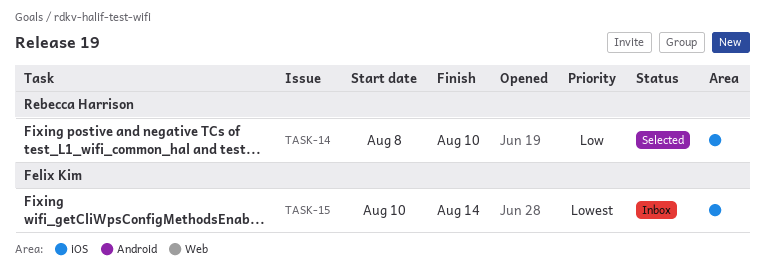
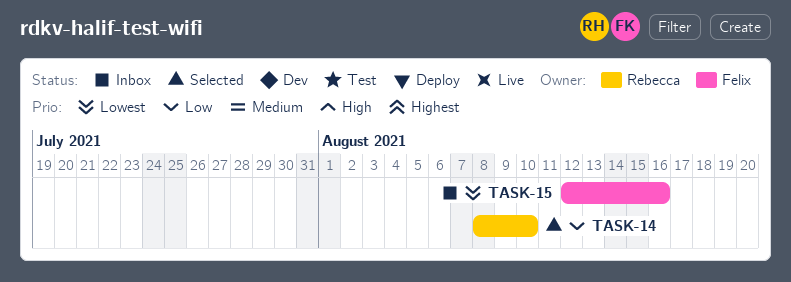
TASK-15, start: Aug 10 -> Aug 12
TASK-15, due: Aug 14 -> Aug 16

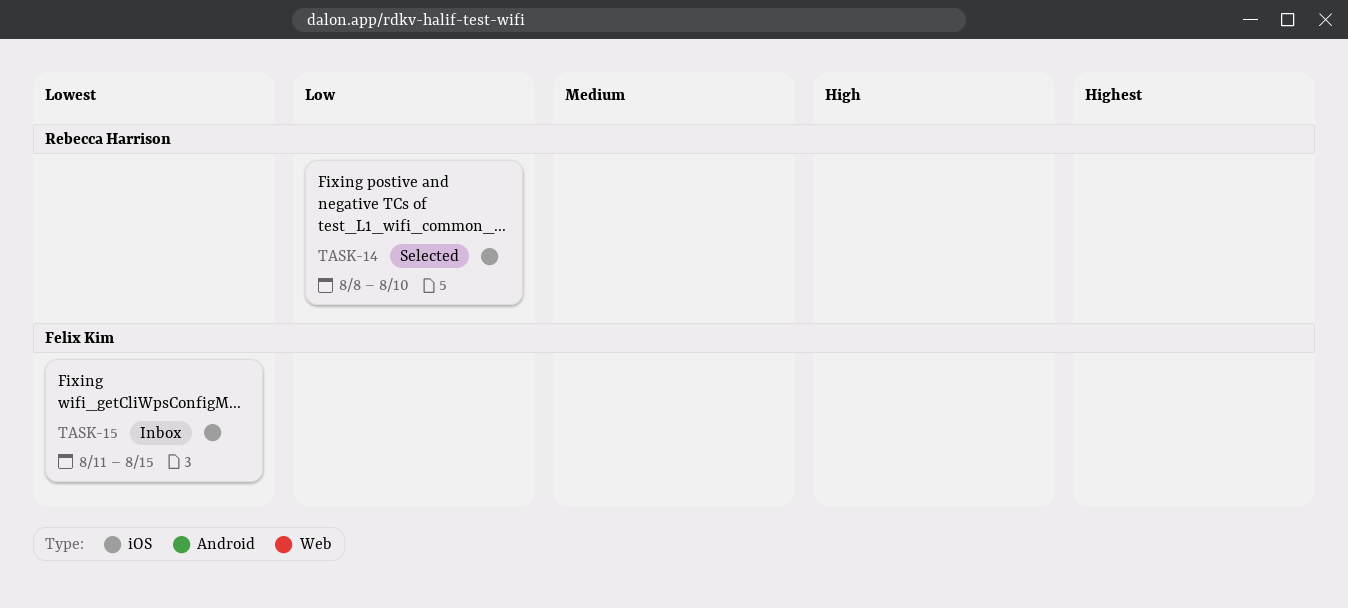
TASK-15, start: Aug 12 -> Aug 11
TASK-15, due: Aug 16 -> Aug 15

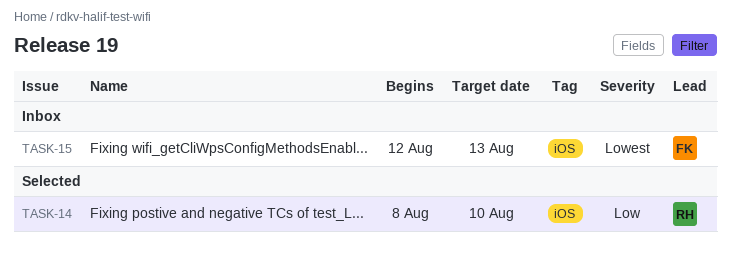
TASK-15, start: Aug 11 -> Aug 12
TASK-15, due: Aug 15 -> Aug 13

